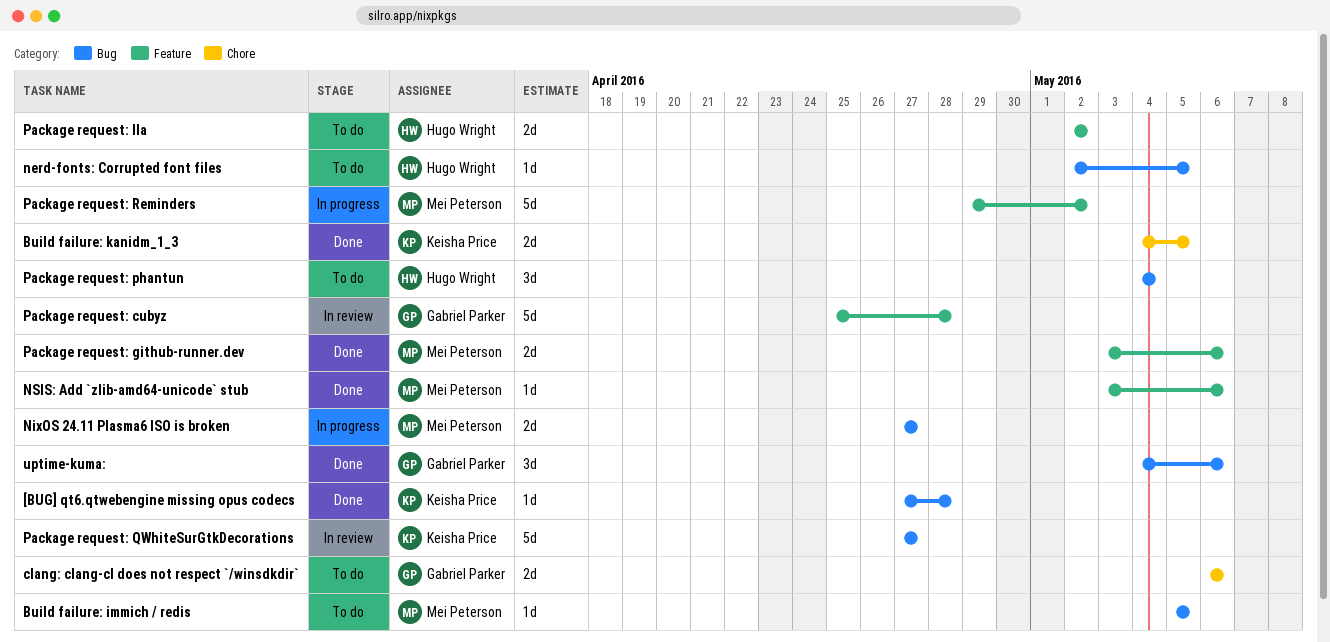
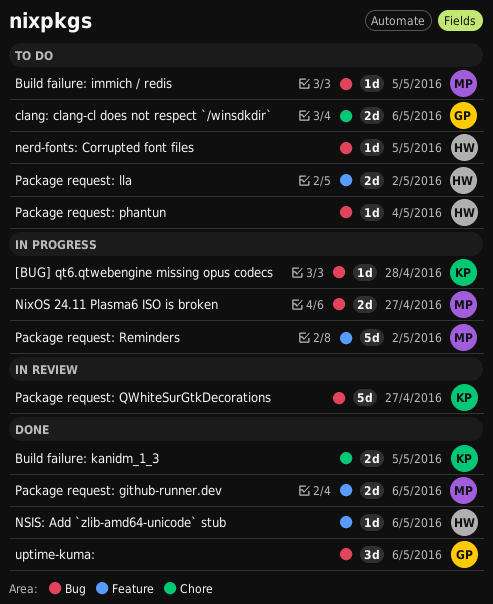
[BUG] qt6.qtwebengine missing opus codecs, status: Done -> In progress
NSIS: Add `zlib-amd64-unicode` stub, owner: Mei Peterson -> Hugo Wright
Package request: cubyz: present -> none
Package request: phantun, estimate: 3d -> 1d

